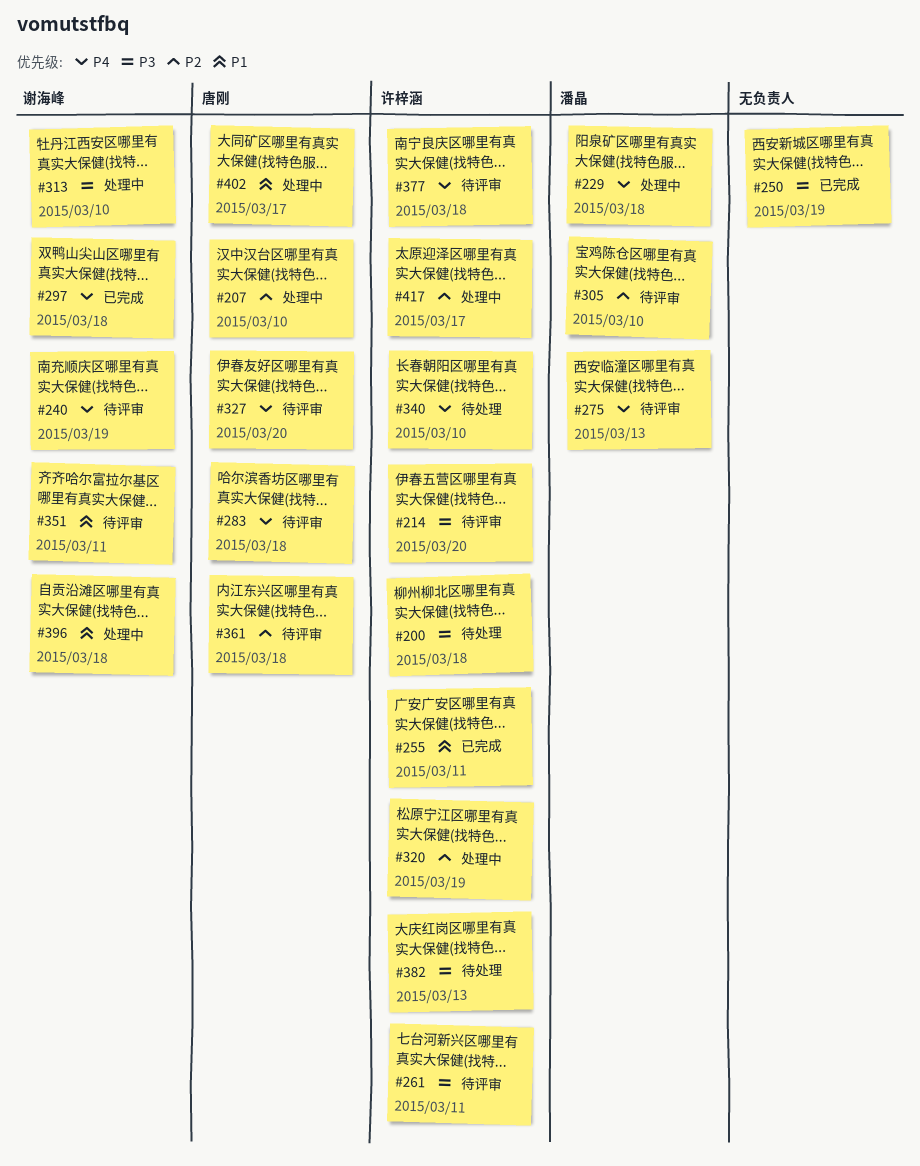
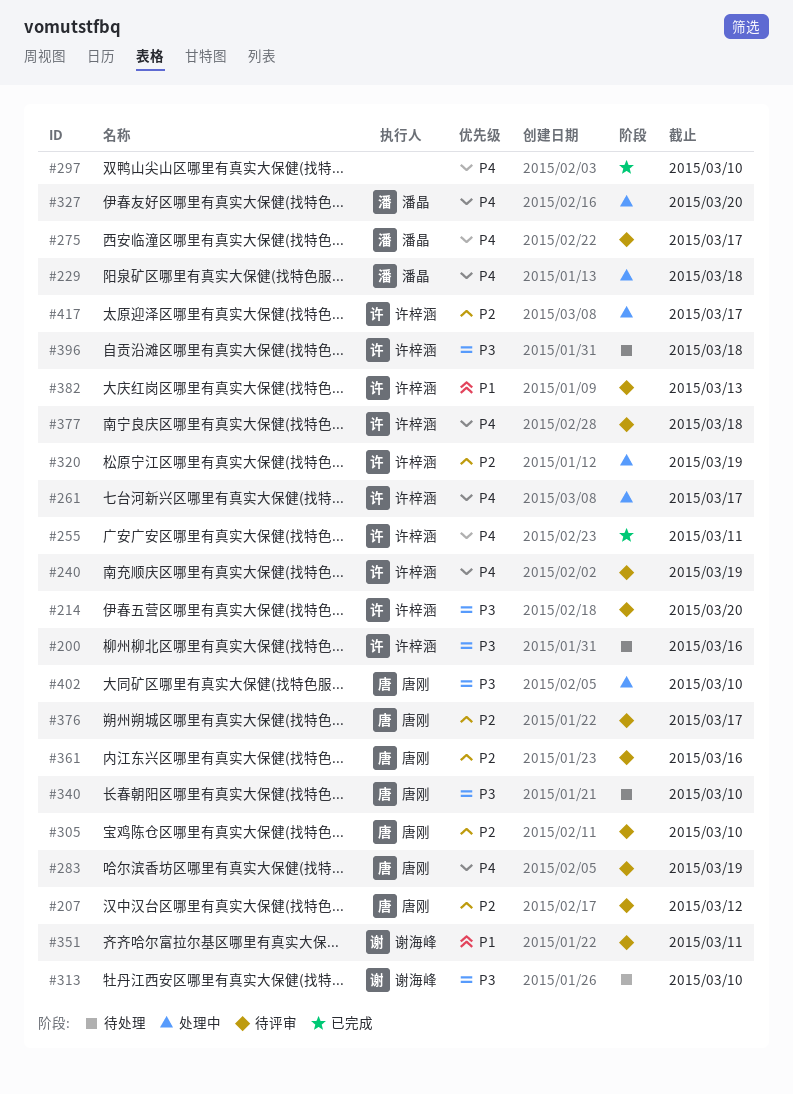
#200, due: Mar 18 -> Mar 16
#207, status: 处理中 -> 待评审
#207, due: Mar 10 -> Mar 12
#240, owner: 谢海峰 -> 许梓涵
#250: present -> none
#255, priority: P1 -> P4
#261, status: 待评审 -> 处理中
#261, priority: P3 -> P4
#261, due: Mar 11 -> Mar 17
#275, due: Mar 13 -> Mar 17
#283, due: Mar 18 -> Mar 19
#297, owner: 谢海峰 -> none
#297, due: Mar 18 -> Mar 10
#305, owner: 潘晶 -> 唐刚
#313, status: 处理中 -> 待处理
#327, status: 待评审 -> 处理中
#327, owner: 唐刚 -> 潘晶
#340, owner: 许梓涵 -> 唐刚
#340, priority: P4 -> P3
#361, due: Mar 18 -> Mar 16
#376: none -> present
#382, status: 待处理 -> 待评审
#382, priority: P3 -> P1
#396, status: 处理中 -> 待处理
#396, owner: 谢海峰 -> 许梓涵
#396, priority: P1 -> P3
#402, priority: P1 -> P3
#402, due: Mar 17 -> Mar 10

